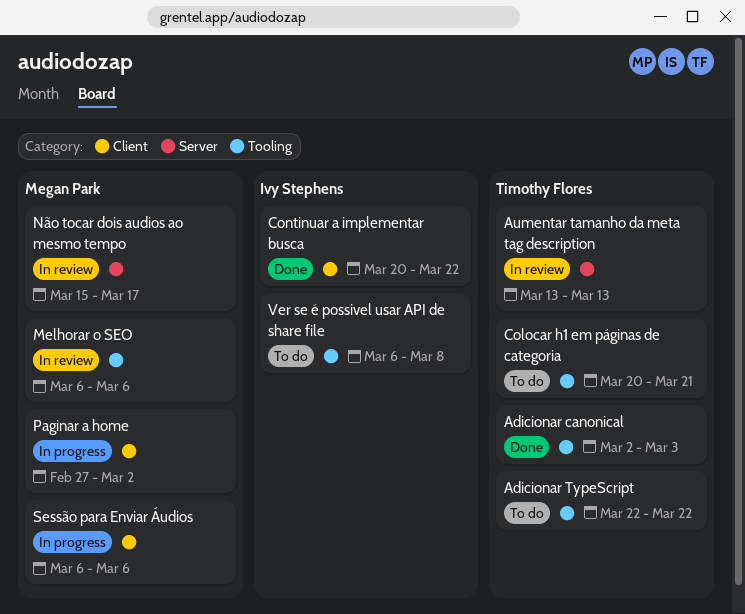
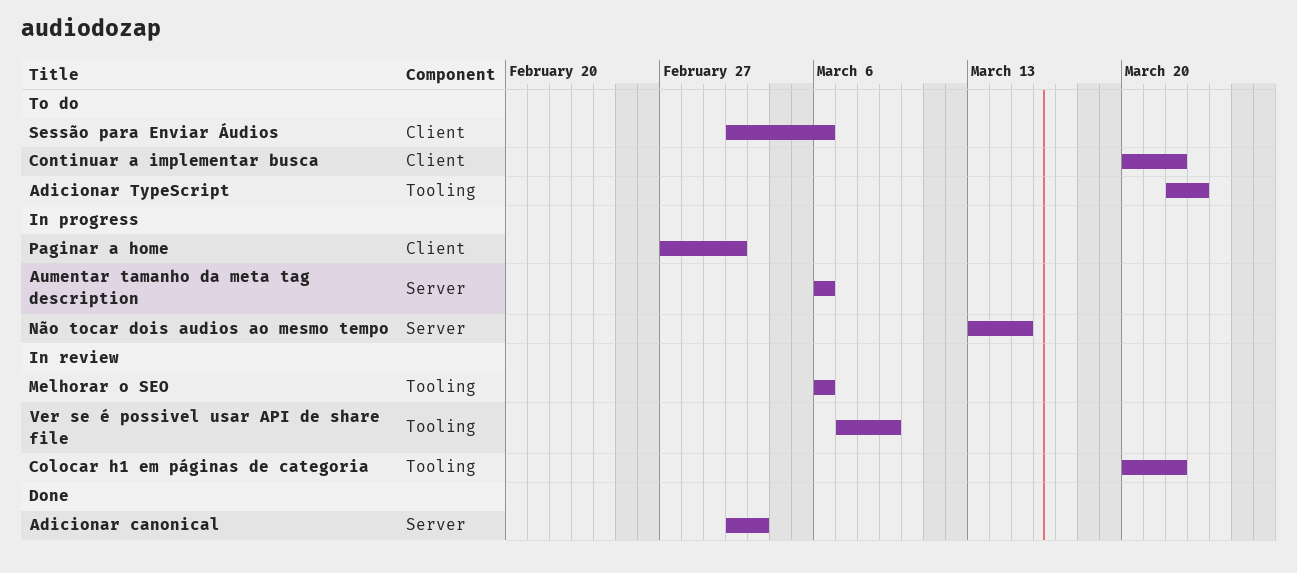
Adicionar canonical, label: Tooling -> Server
Adicionar TypeScript, due: Mar 22 -> Mar 23
Aumentar tamanho da meta tag description, status: In review -> In progress
Aumentar tamanho da meta tag description, start: Mar 13 -> Mar 6
Aumentar tamanho da meta tag description, due: Mar 13 -> Mar 6
Colocar h1 em páginas de categoria, status: To do -> In review
Colocar h1 em páginas de categoria, due: Mar 21 -> Mar 22
Continuar a implementar busca, status: Done -> To do
Não tocar dois audios ao mesmo tempo, status: In review -> In progress
Não tocar dois audios ao mesmo tempo, start: Mar 15 -> Mar 13
Não tocar dois audios ao mesmo tempo, due: Mar 17 -> Mar 15
Sessão para Enviar Áudios, status: In progress -> To do
Sessão para Enviar Áudios, start: Mar 6 -> Mar 2
Ver se é possivel usar API de share file, status: To do -> In review
Ver se é possivel usar API de share file, start: Mar 6 -> Mar 7
Ver se é possivel usar API de share file, due: Mar 8 -> Mar 9

